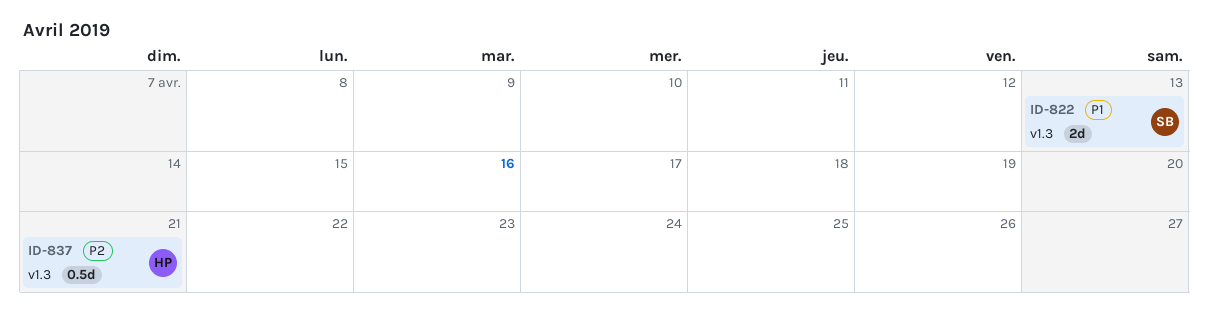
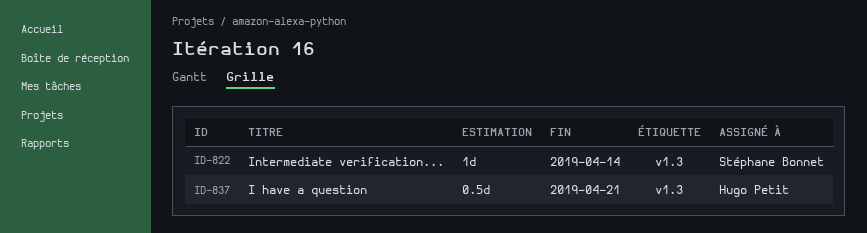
ID-822, estimate: 2d -> 1d
ID-822, due: Apr 13 -> Apr 14

